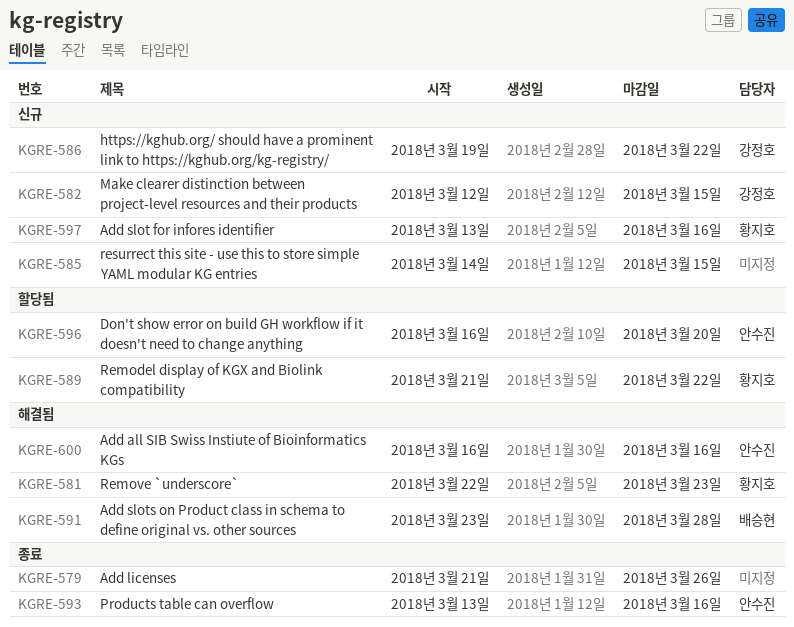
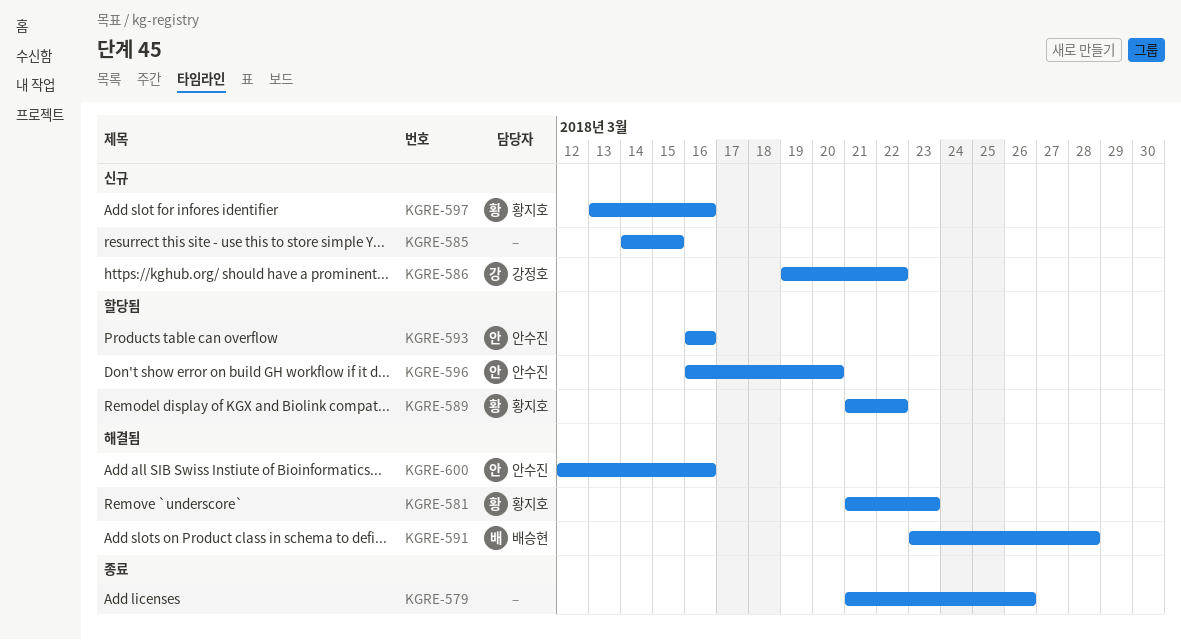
KGRE-581, start: Mar 22 -> Mar 21
KGRE-582: present -> none
KGRE-593, status: 종료 -> 할당됨
KGRE-593, start: Mar 13 -> Mar 16
KGRE-600, start: Mar 16 -> Mar 12

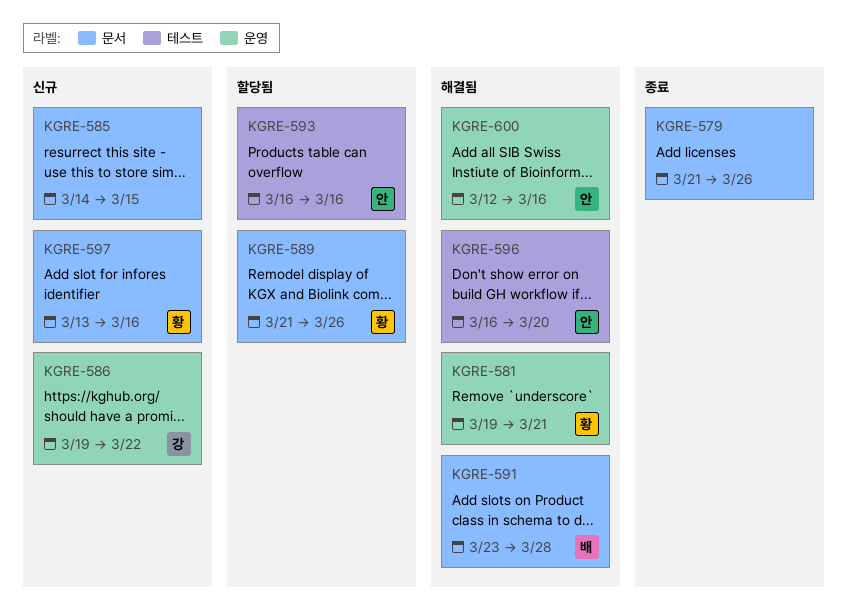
KGRE-581, start: Mar 21 -> Mar 19
KGRE-581, due: Mar 23 -> Mar 21
KGRE-589, due: Mar 22 -> Mar 26
KGRE-596, status: 할당됨 -> 해결됨

